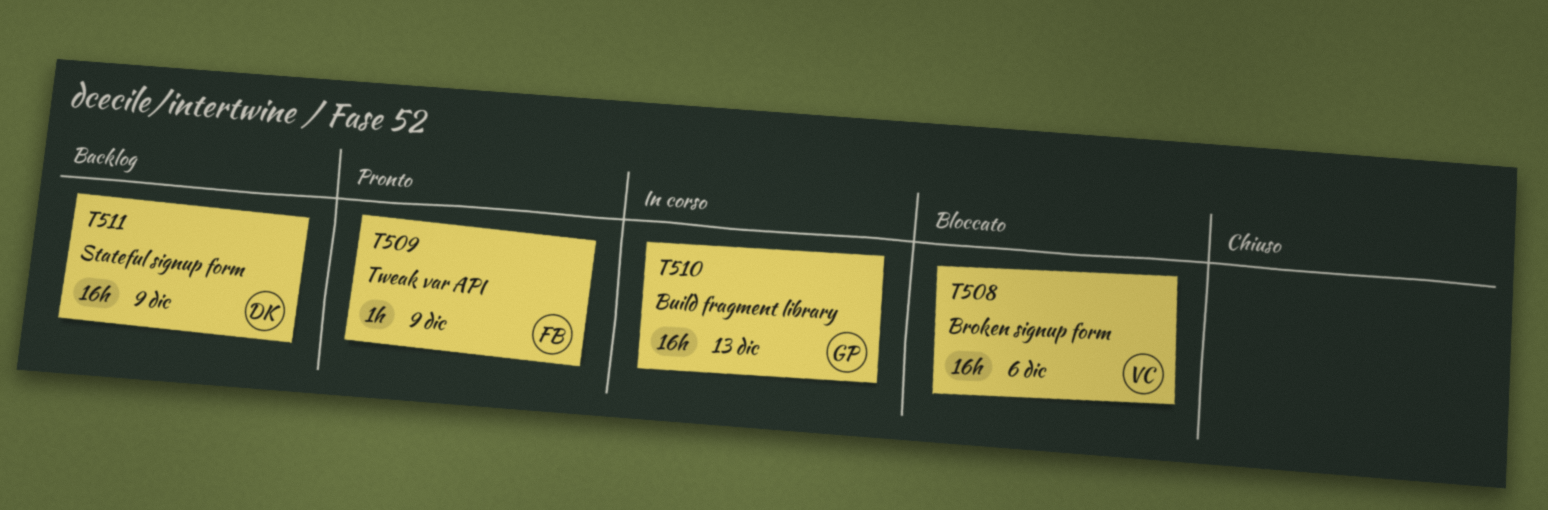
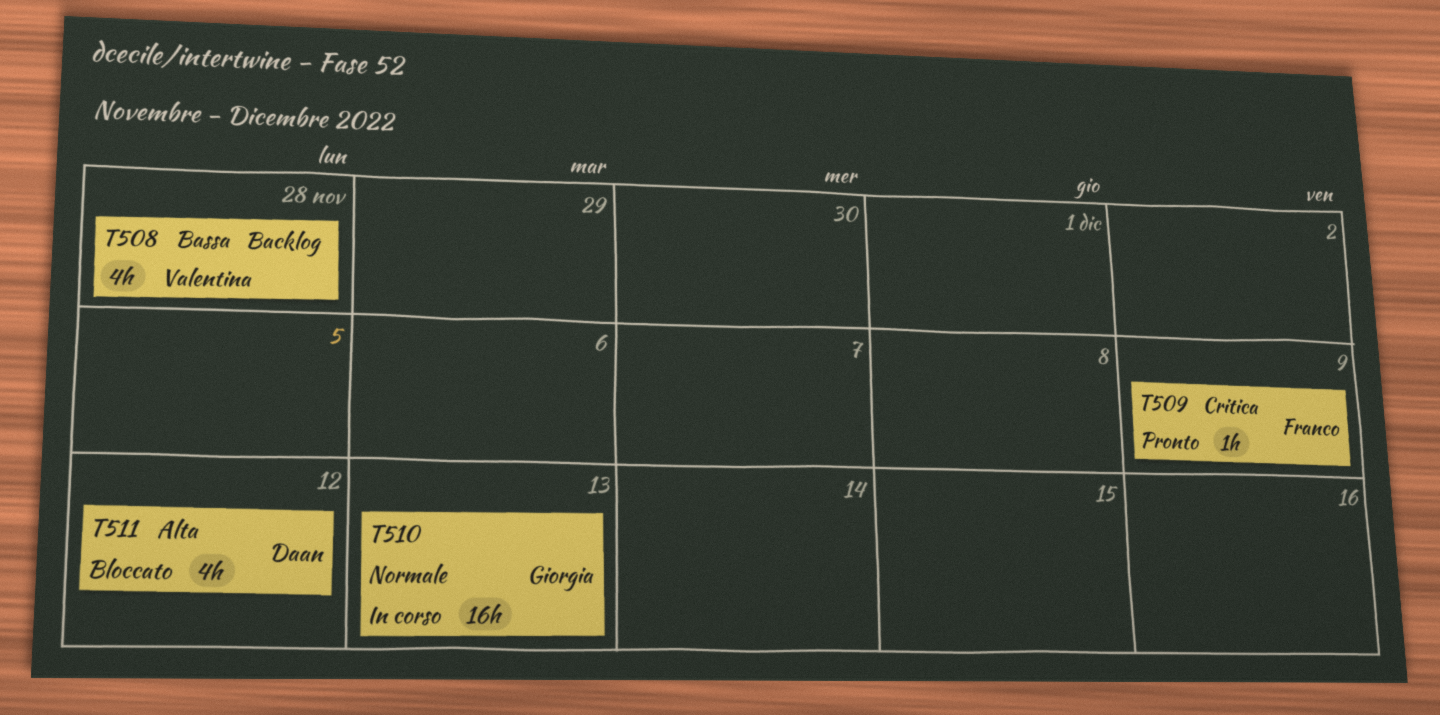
T508, status: Bloccato -> Backlog
T508, estimate: 16h -> 4h
T508, due: Dec 6 -> Nov 28
T511, status: Backlog -> Bloccato
T511, estimate: 16h -> 4h
T511, due: Dec 9 -> Dec 12

